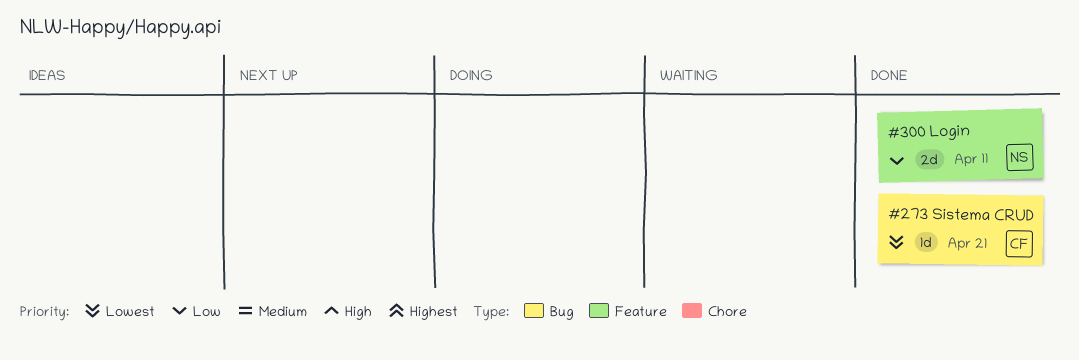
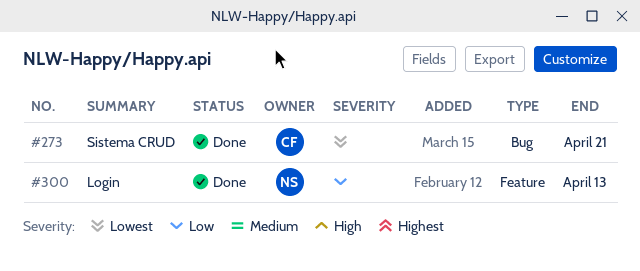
#300, due: Apr 11 -> Apr 13

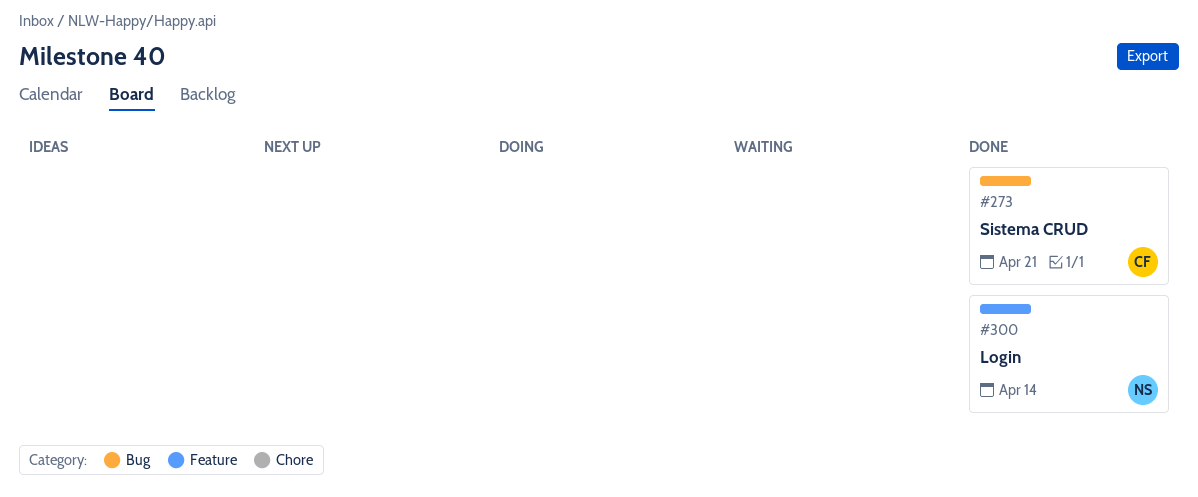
#300, due: Apr 13 -> Apr 14

